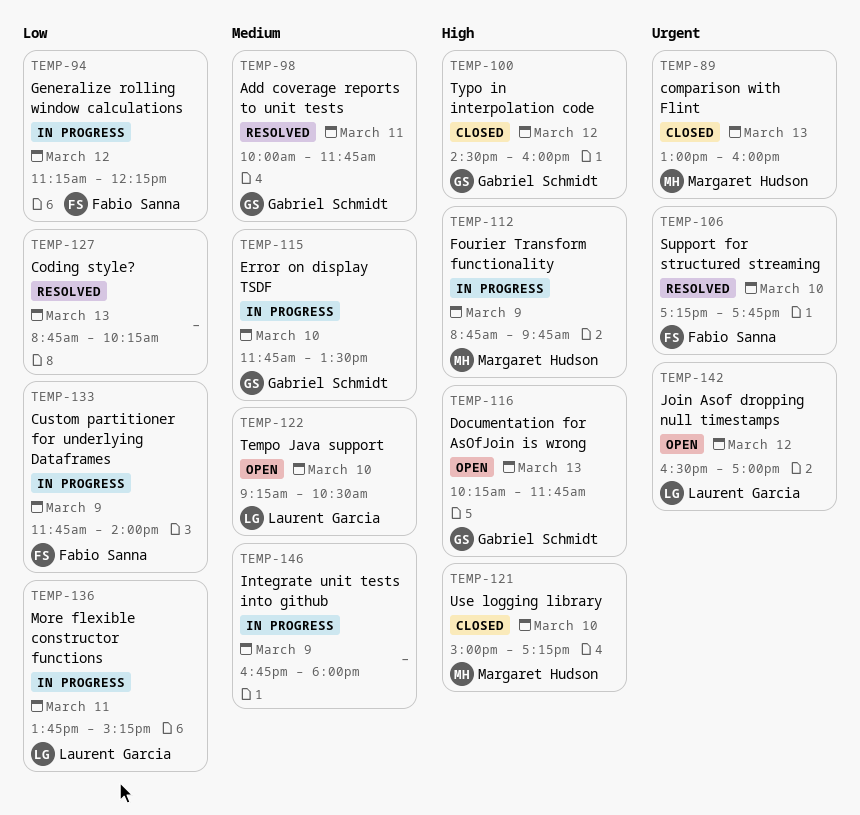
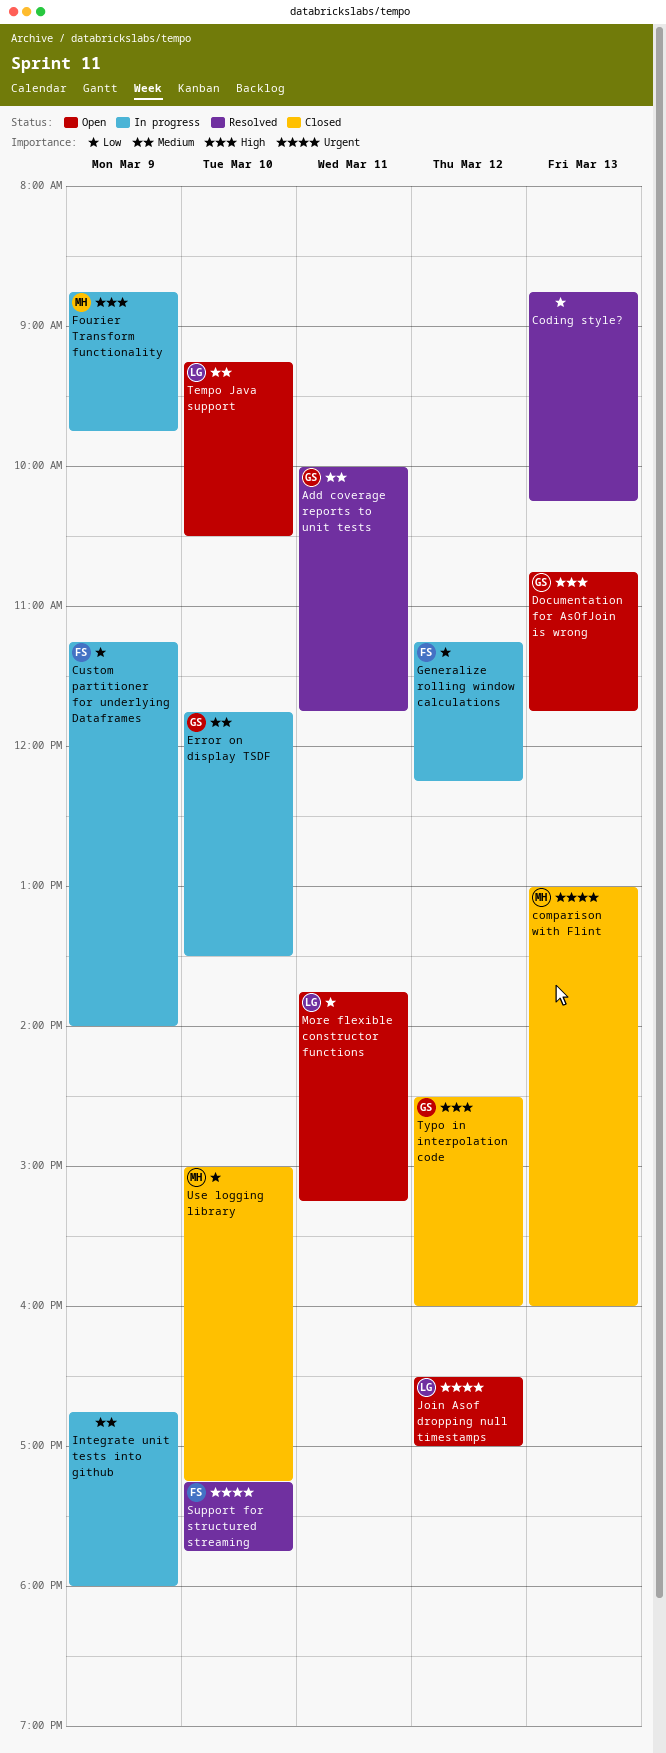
Custom partitioner for underlying Dataframes, begins: 11:45 -> 11:15
Documentation for AsOfJoin is wrong, begins: 10:15 -> 10:45
More flexible constructor functions, status: In progress -> Open
Use logging library, priority: High -> Low

